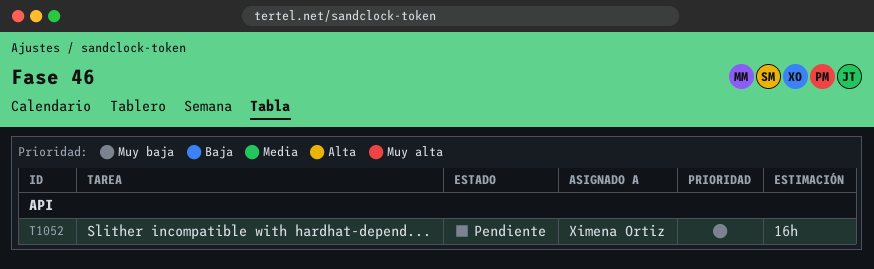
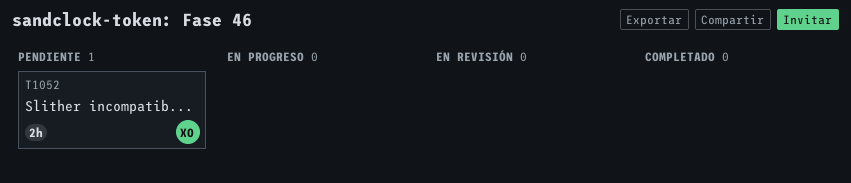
T1052, estimate: 16h -> 2h

